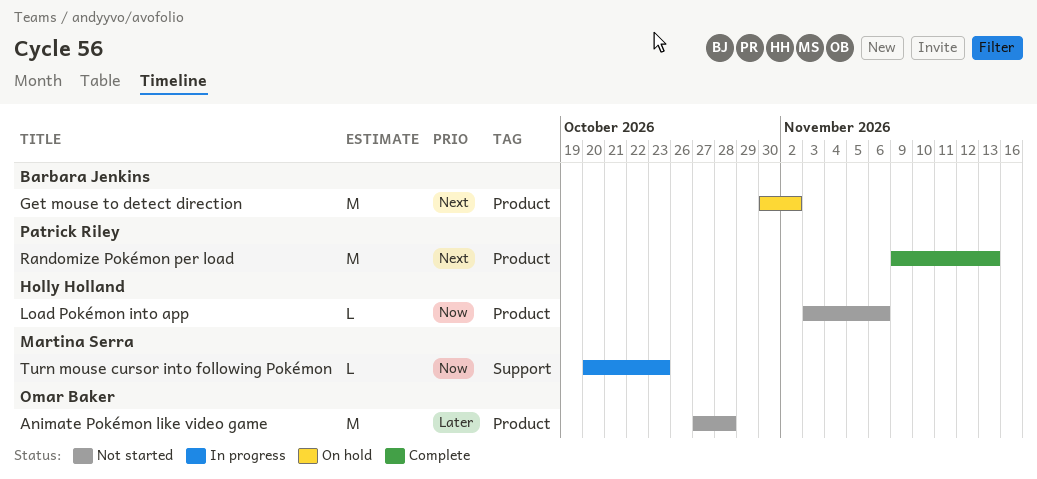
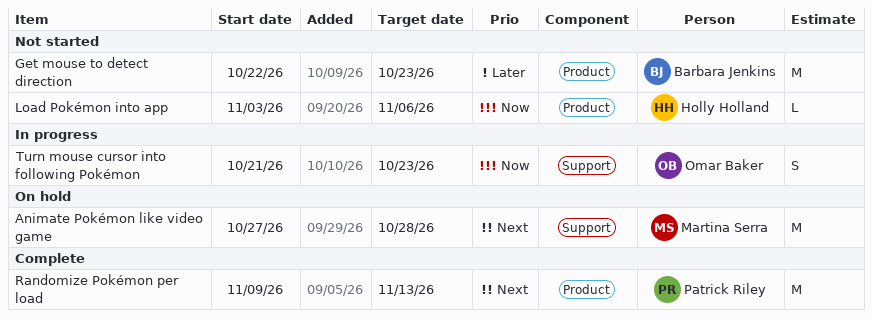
Animate Pokémon like video game, status: Not started -> On hold
Animate Pokémon like video game, owner: Omar Baker -> Martina Serra
Animate Pokémon like video game, priority: Later -> Next
Animate Pokémon like video game, label: Product -> Support
Get mouse to detect direction, status: On hold -> Not started
Get mouse to detect direction, priority: Next -> Later
Get mouse to detect direction, start: Oct 30 -> Oct 22
Get mouse to detect direction, due: Nov 2 -> Oct 23
Turn mouse cursor into following Pokémon, owner: Martina Serra -> Omar Baker
Turn mouse cursor into following Pokémon, estimate: L -> S
Turn mouse cursor into following Pokémon, start: Oct 20 -> Oct 21

